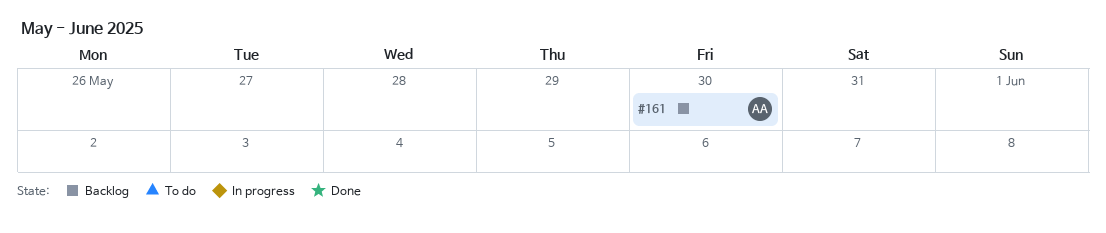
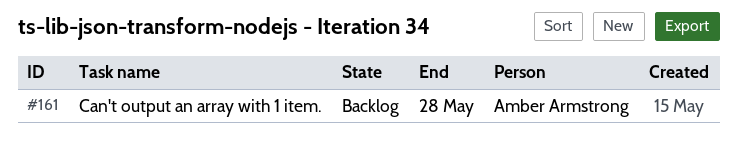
#161, due: May 30 -> May 28

